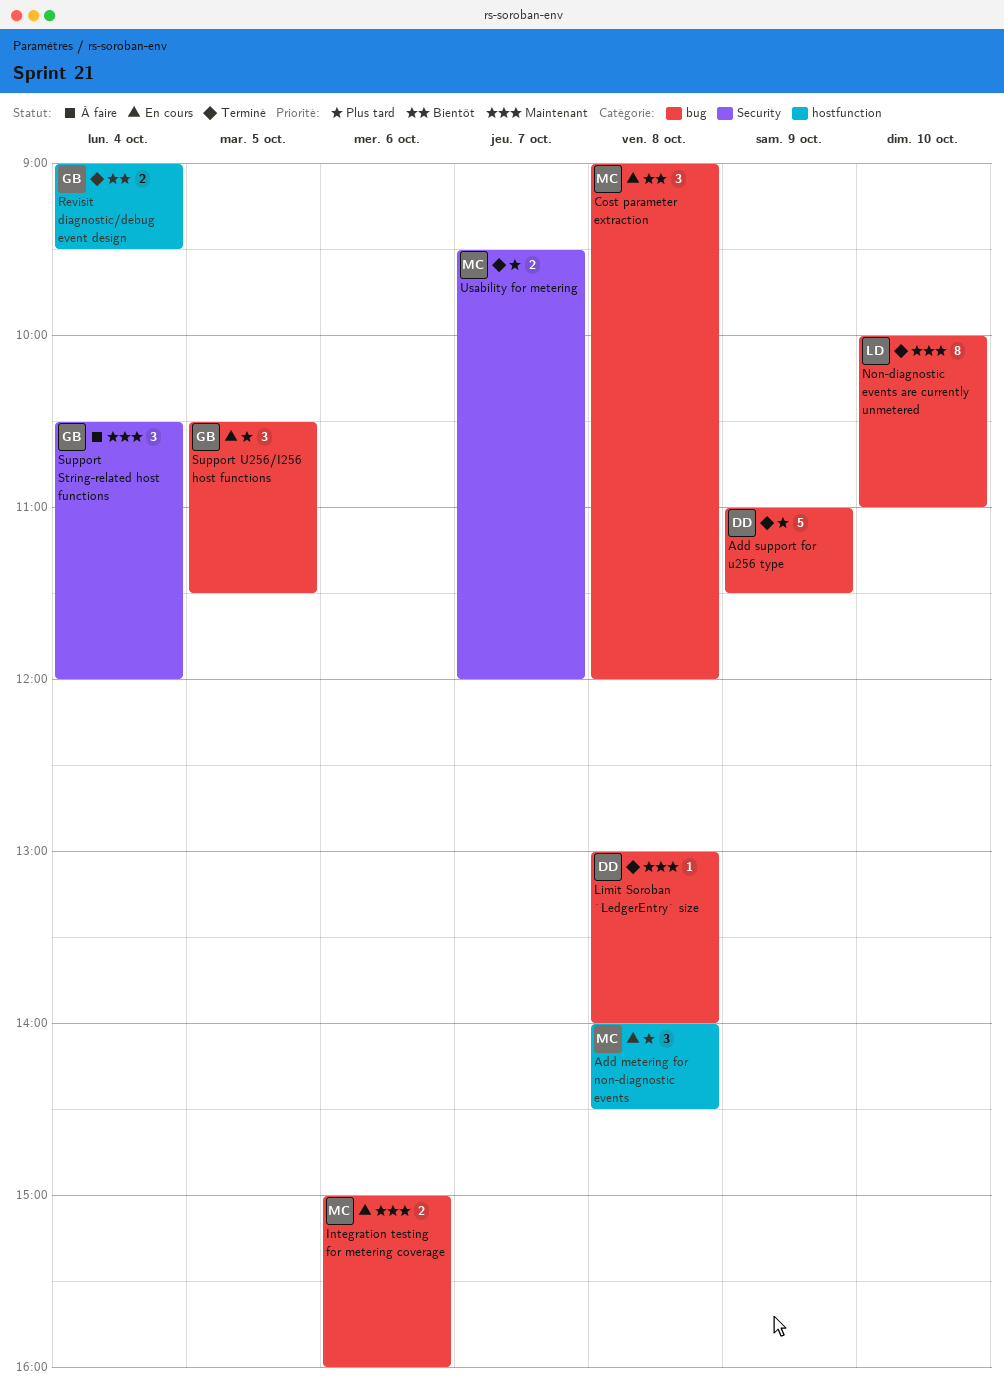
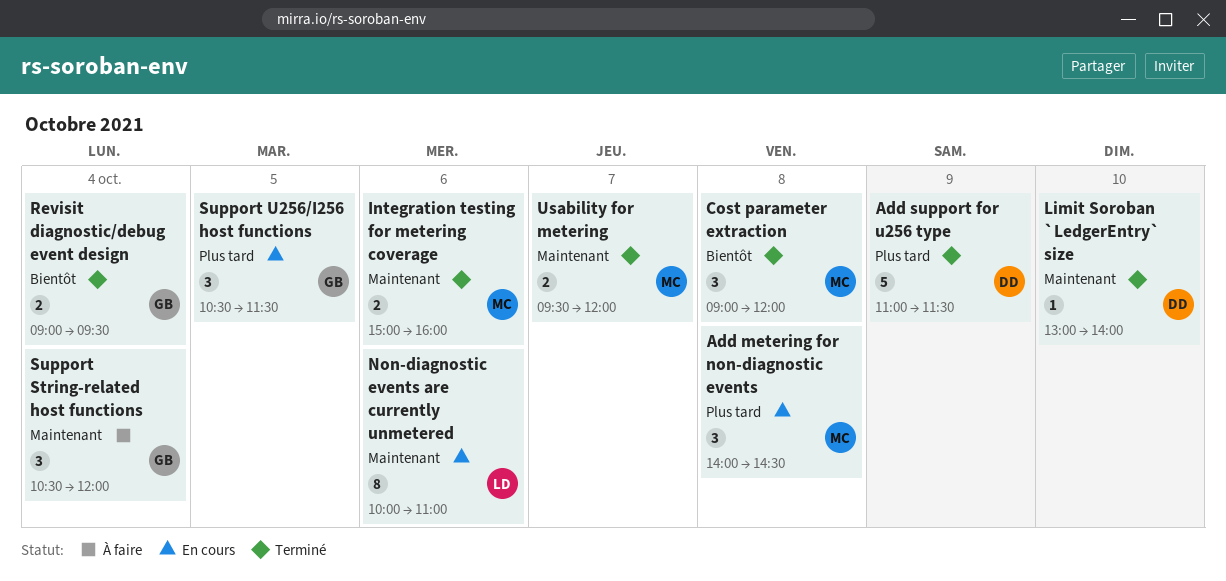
Cost parameter extraction, status: En cours -> Terminé
Integration testing for metering coverage, status: En cours -> Terminé
Limit Soroban `LedgerEntry` size, day: Oct 8 -> Oct 10
Non-diagnostic events are currently unmetered, status: Terminé -> En cours
Non-diagnostic events are currently unmetered, day: Oct 10 -> Oct 6
Usability for metering, priority: Plus tard -> Maintenant

